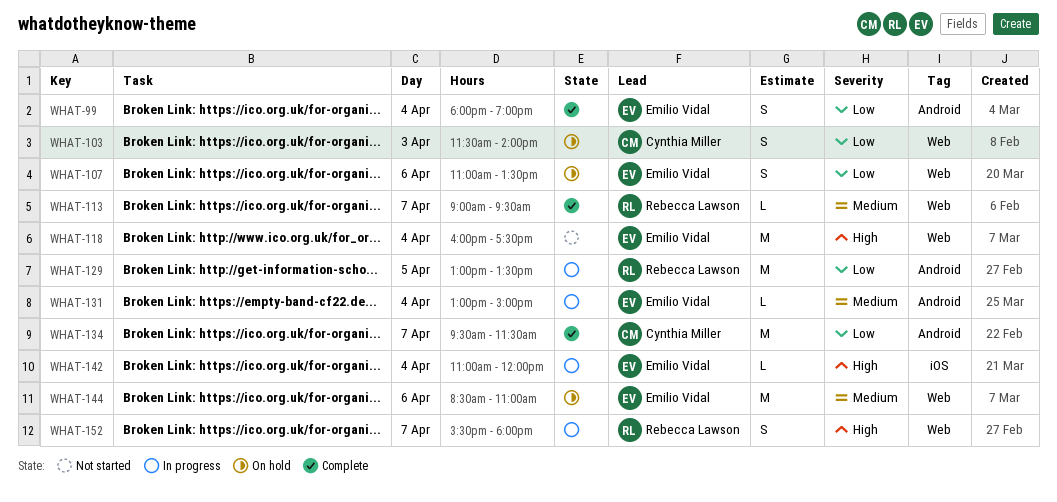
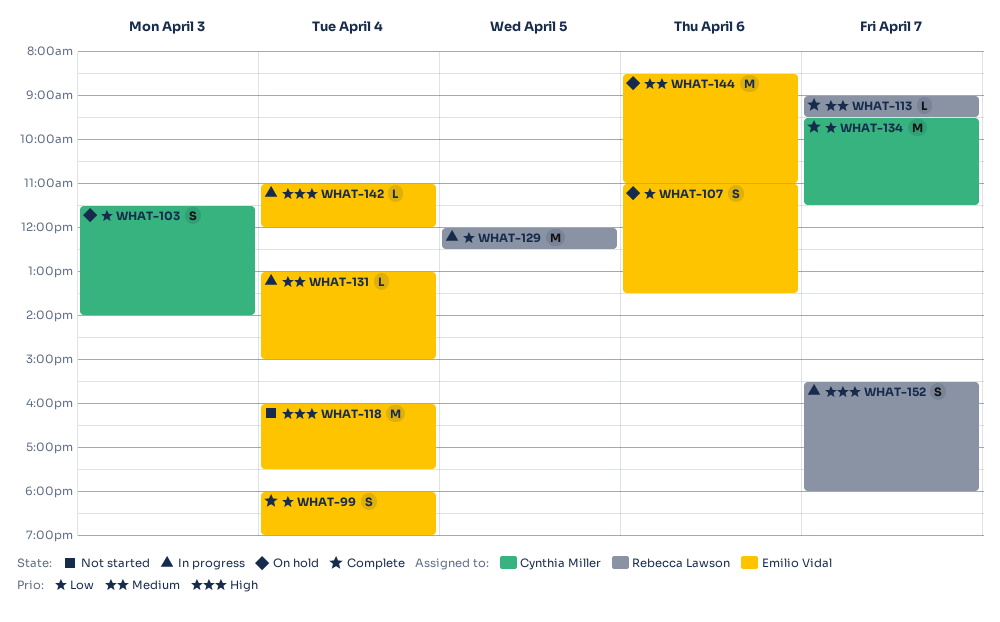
WHAT-129, begins: 13:00 -> 12:00
WHAT-129, ends: 13:30 -> 12:30

